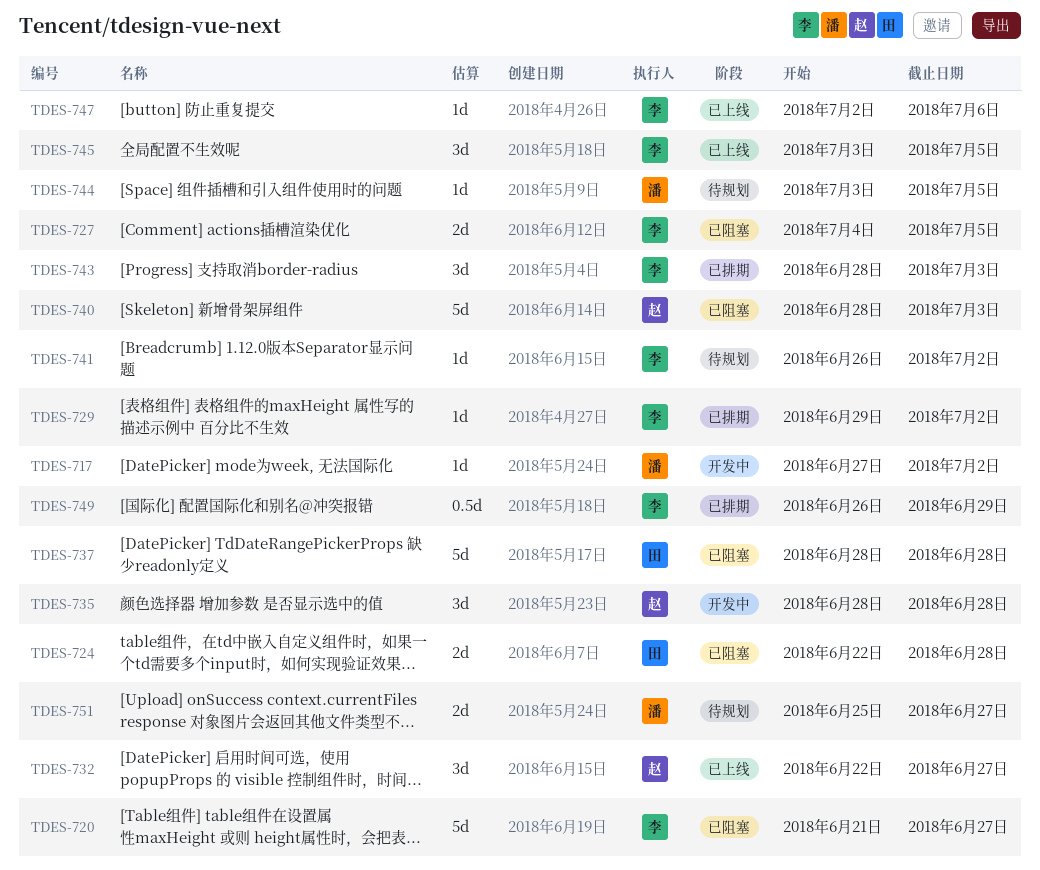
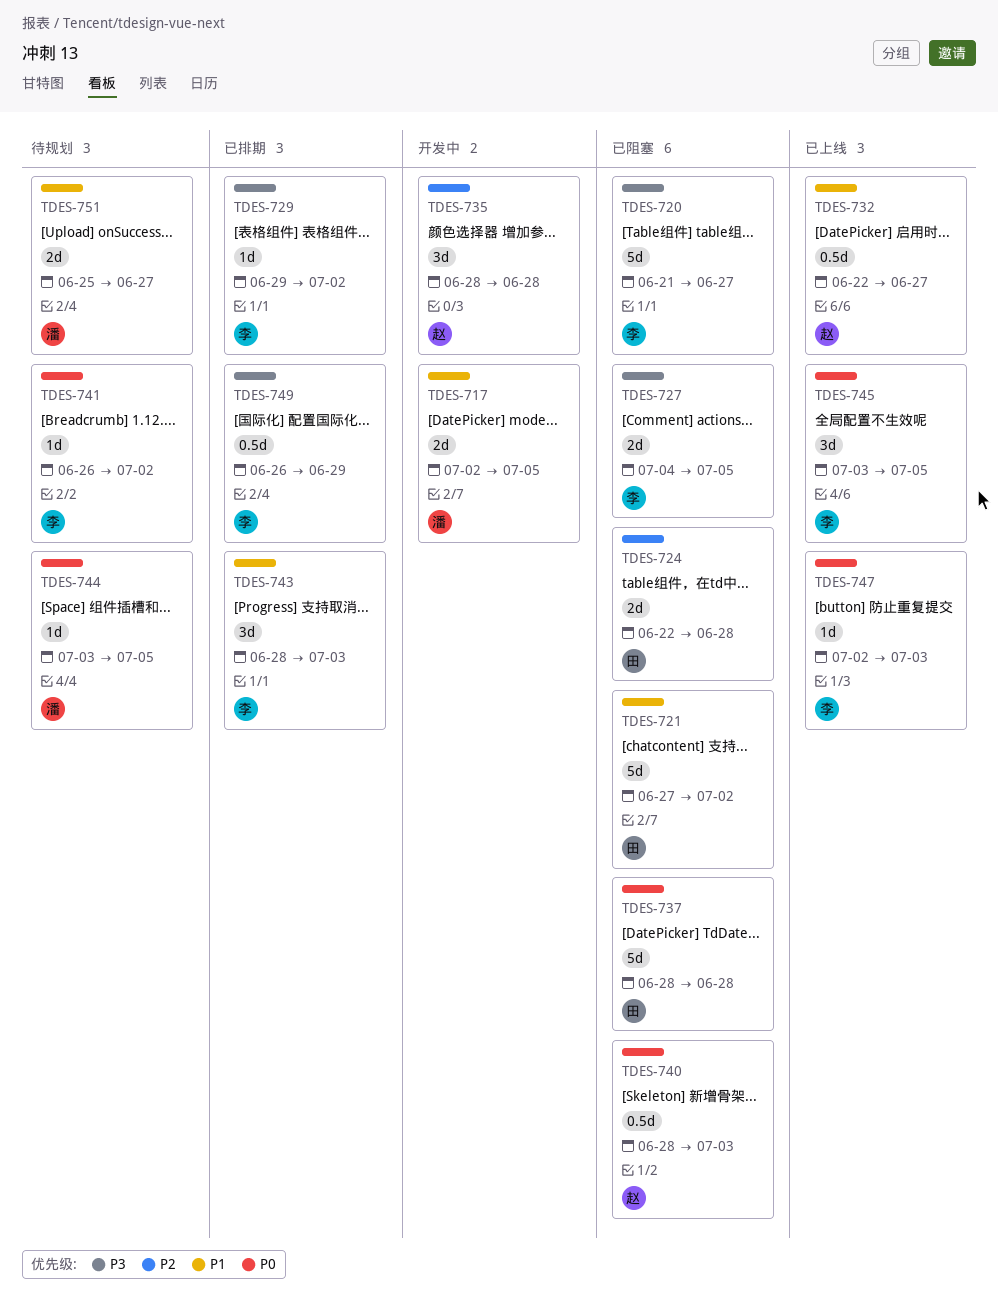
TDES-717, estimate: 1d -> 2d
TDES-717, start: Jun 27 -> Jul 2
TDES-717, due: Jul 2 -> Jul 5
TDES-721: none -> present
TDES-732, estimate: 3d -> 0.5d
TDES-740, estimate: 5d -> 0.5d
TDES-747, due: Jul 6 -> Jul 3

